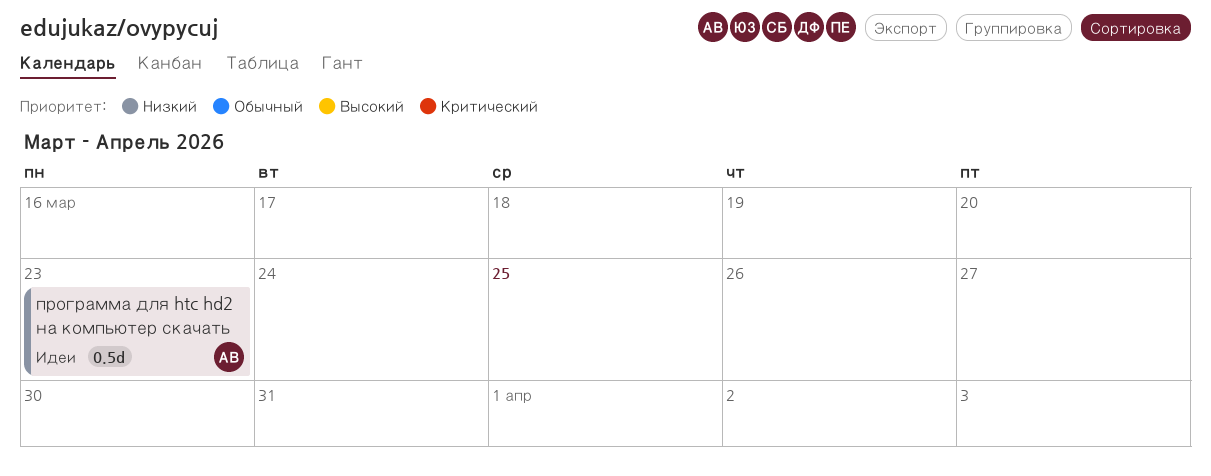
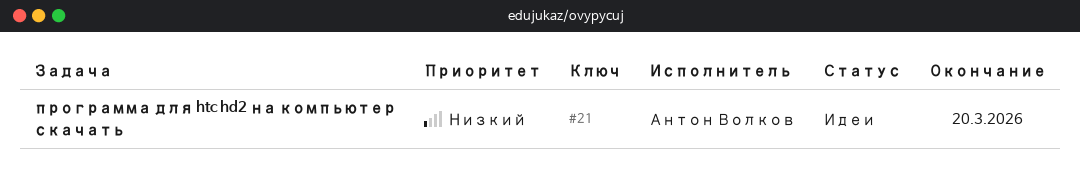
программа для htc hd2 на компьютер скачать, due: Mar 23 -> Mar 20

